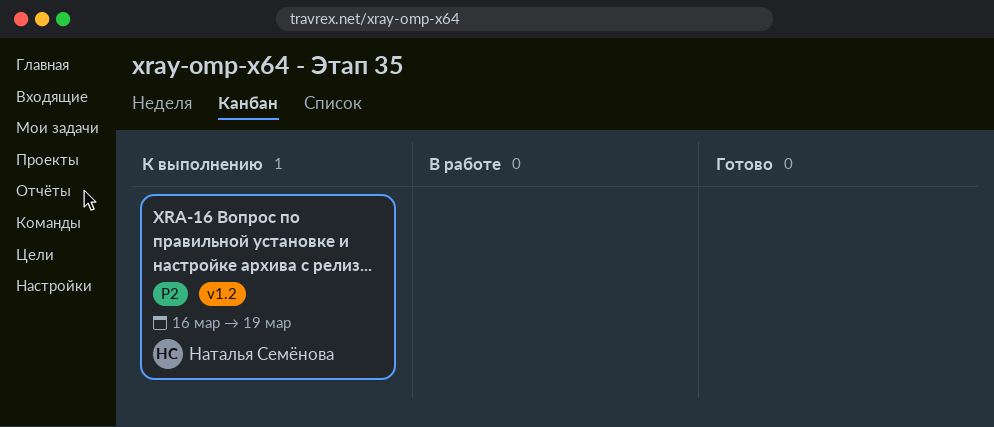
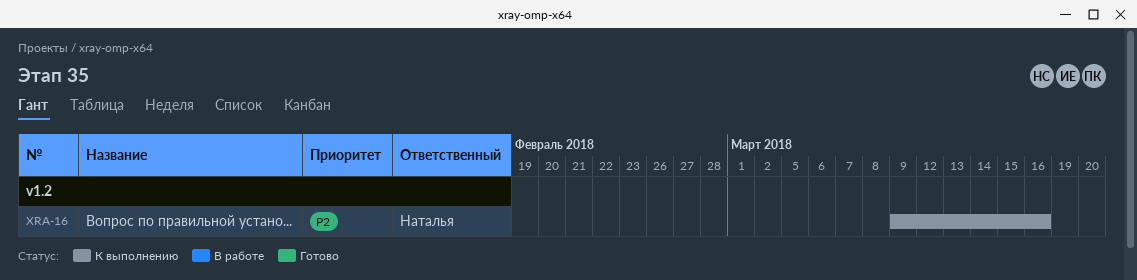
XRA-16, start: Mar 16 -> Mar 9
XRA-16, due: Mar 19 -> Mar 16

